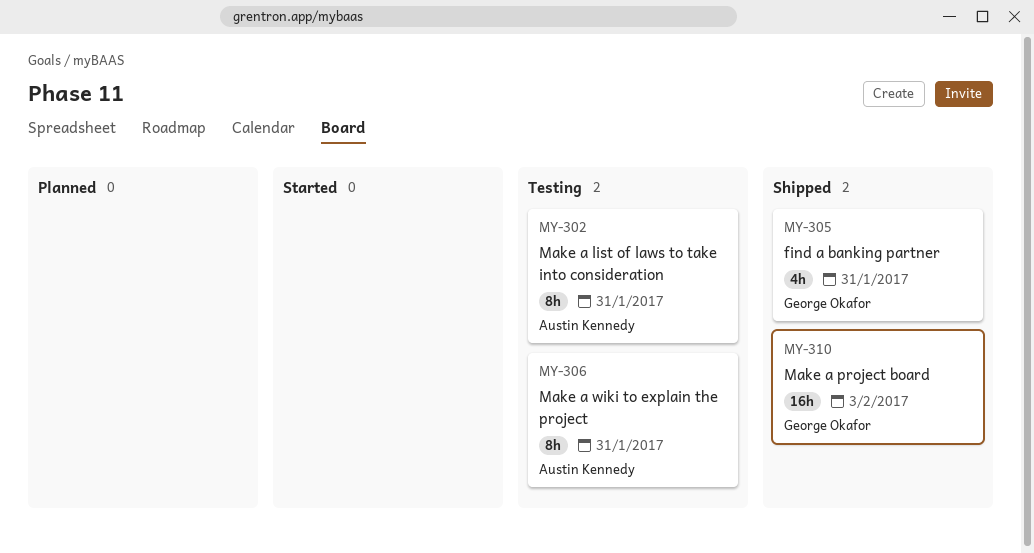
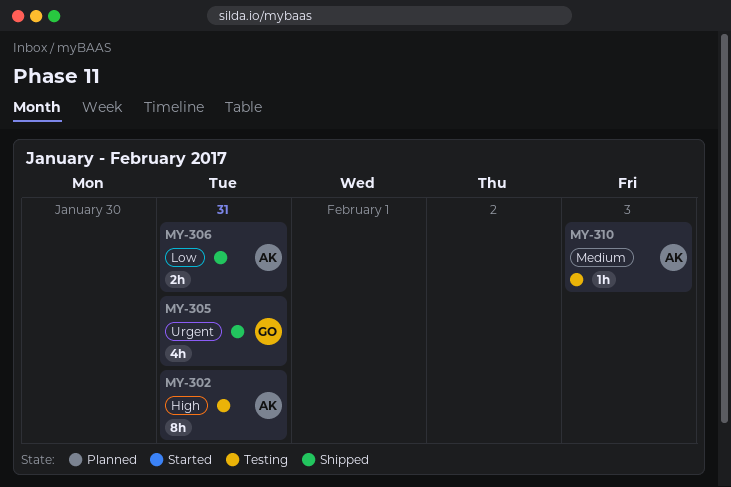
MY-306, status: Testing -> Shipped
MY-306, estimate: 8h -> 2h
MY-310, status: Shipped -> Testing
MY-310, owner: George Okafor -> Austin Kennedy
MY-310, estimate: 16h -> 1h

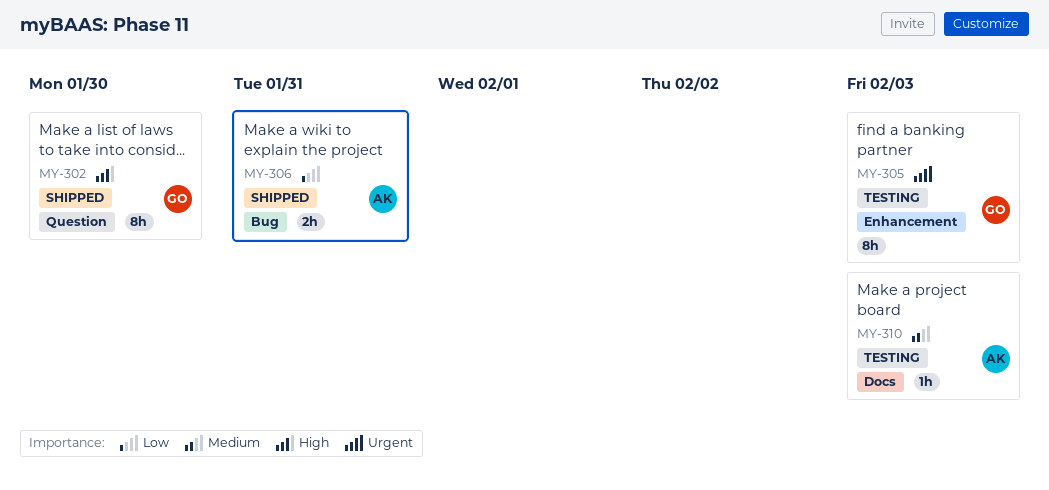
MY-302, status: Testing -> Shipped
MY-302, owner: AK -> GO
MY-302, due: Jan 31 -> Jan 30
MY-305, status: Shipped -> Testing
MY-305, estimate: 4h -> 8h
MY-305, due: Jan 31 -> Feb 3

